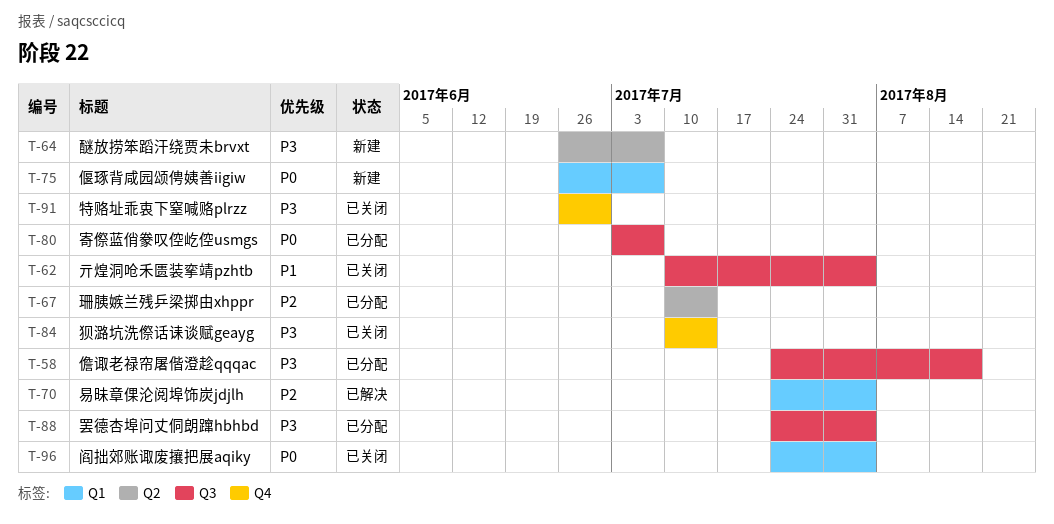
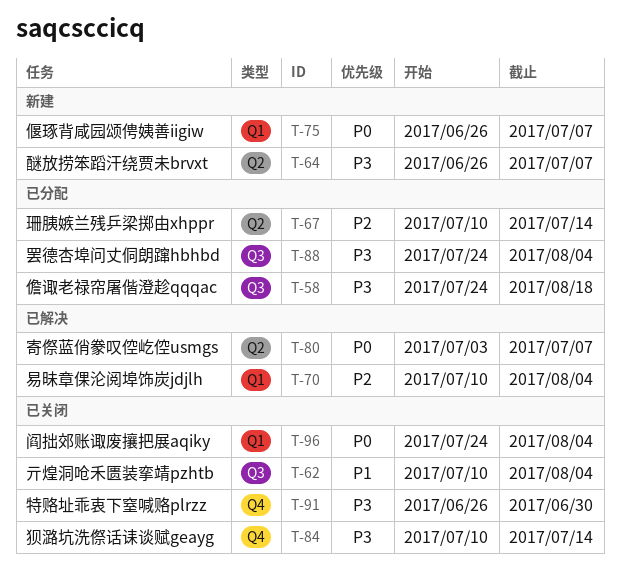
T-70, start: Jul 24 -> Jul 10
T-80, status: 已分配 -> 已解决
T-80, label: Q3 -> Q2

